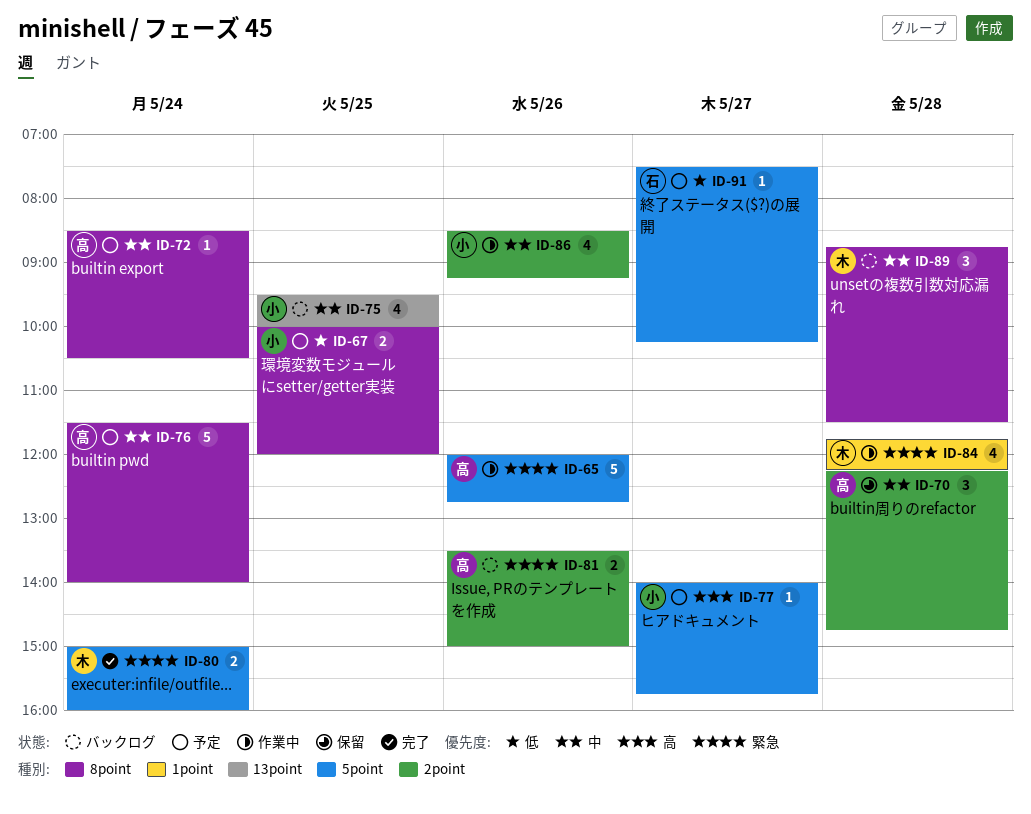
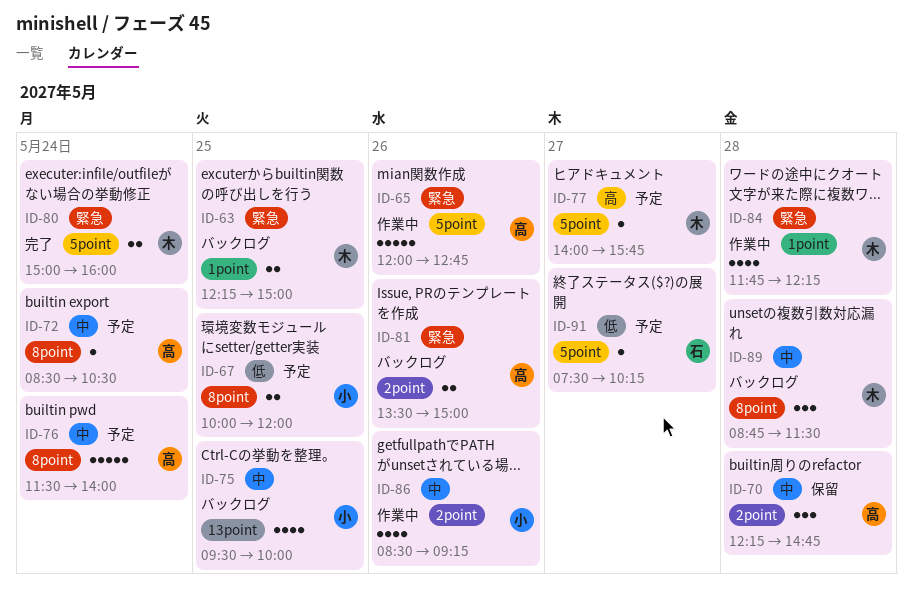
ID-63: none -> present
ID-77, owner: 小 -> 木

